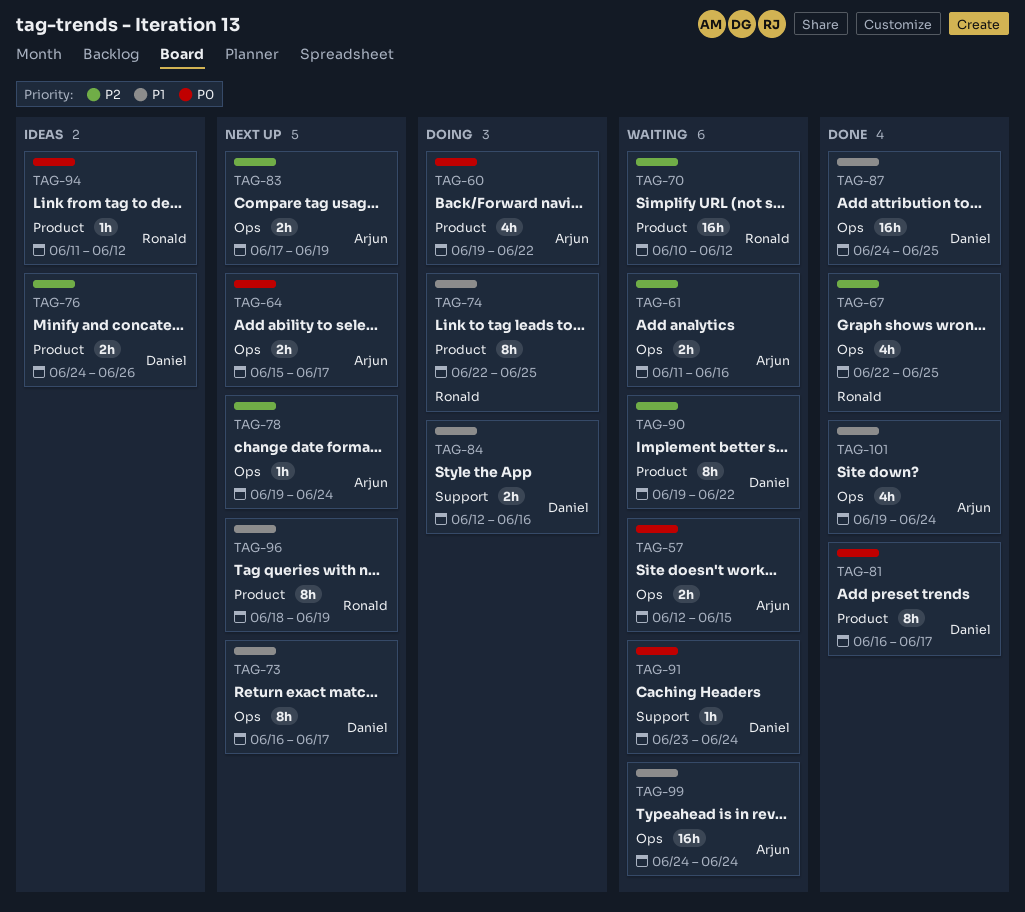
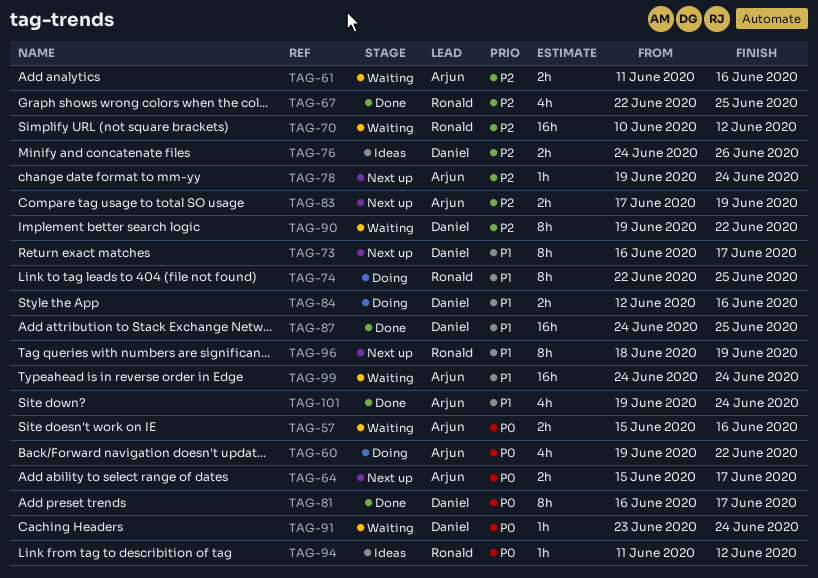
TAG-57, start: Jun 12 -> Jun 15
TAG-57, due: Jun 15 -> Jun 16

